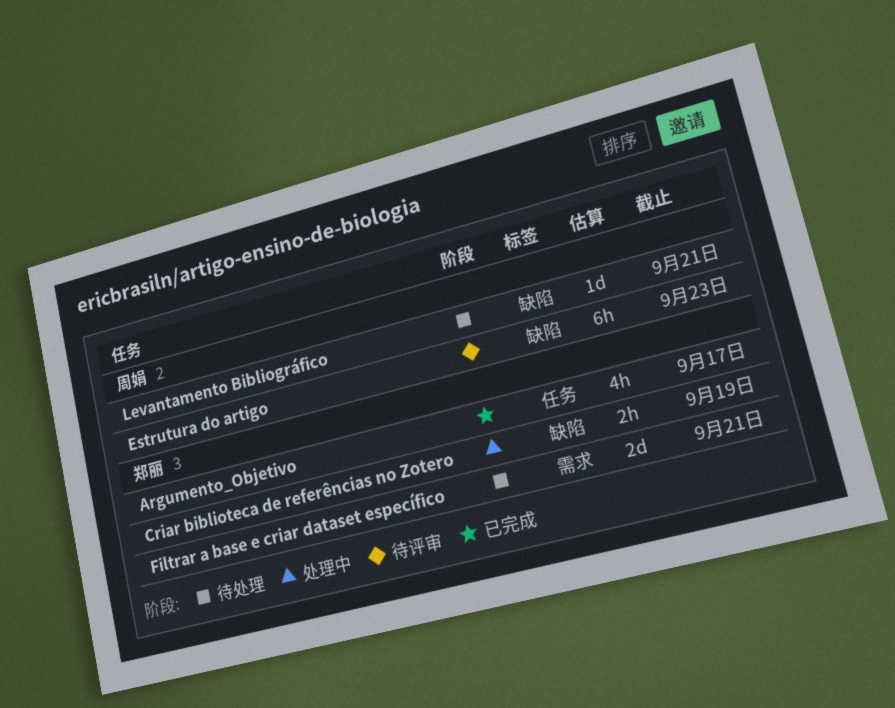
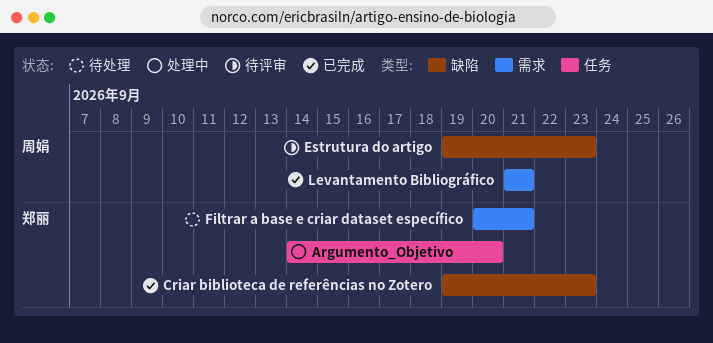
Argumento_Objetivo, status: 已完成 -> 处理中
Argumento_Objetivo, due: Sep 17 -> Sep 20
Criar biblioteca de referências no Zotero, status: 处理中 -> 已完成
Criar biblioteca de referências no Zotero, due: Sep 19 -> Sep 23
Levantamento Bibliográfico, status: 待处理 -> 已完成
Levantamento Bibliográfico, label: 缺陷 -> 需求

